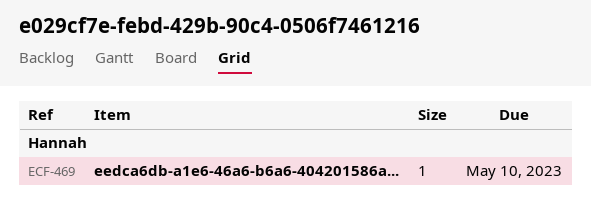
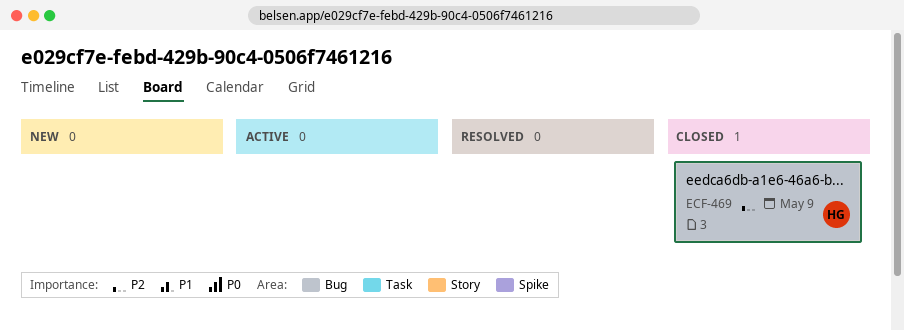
ECF-469, due: May 10 -> May 9

